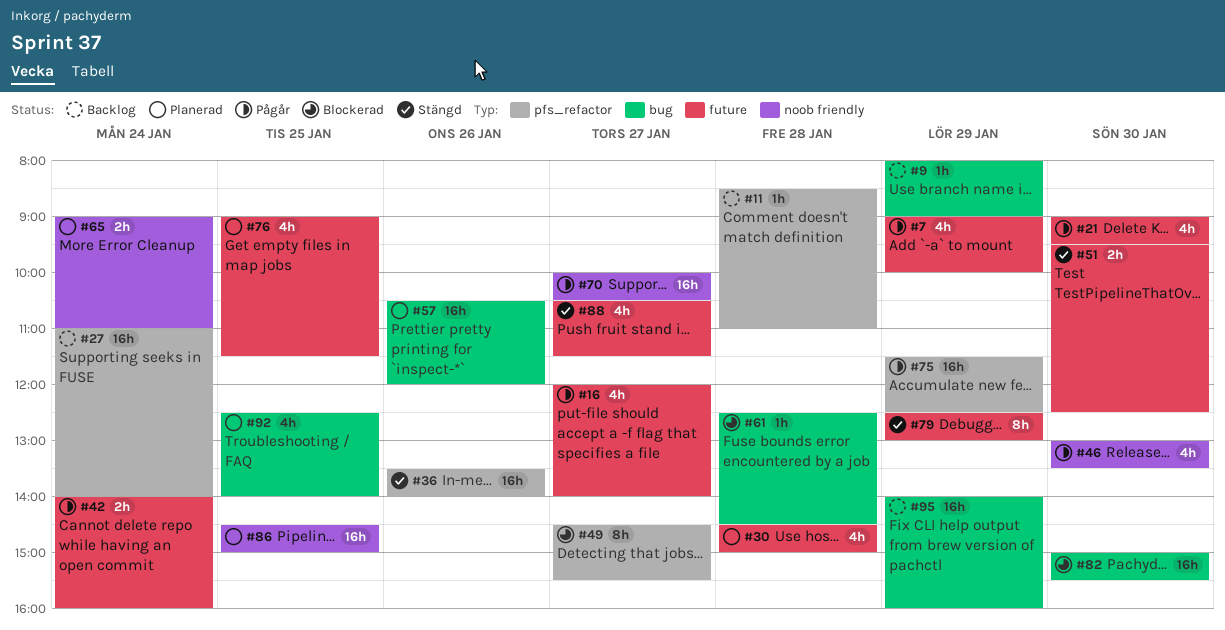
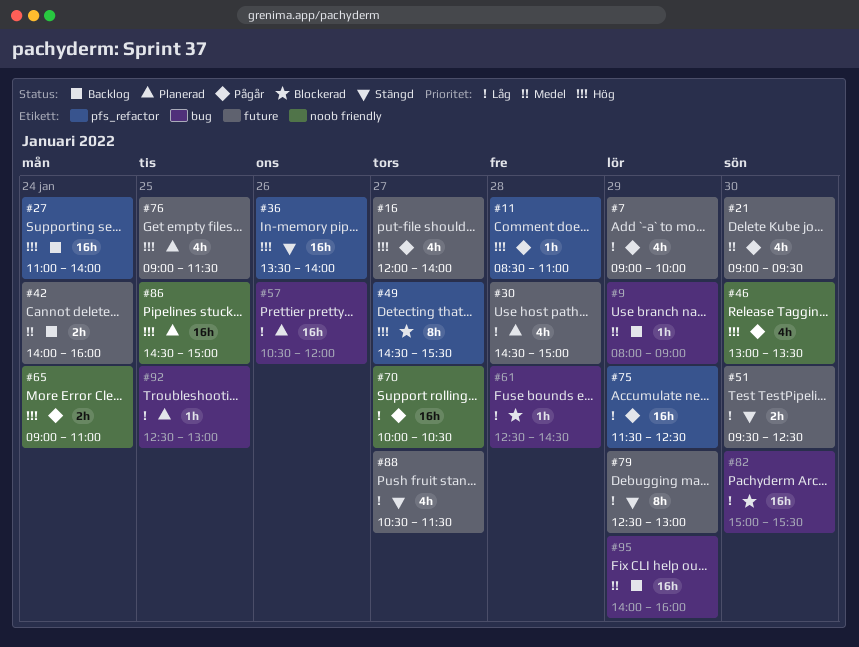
#11, status: Backlog -> Pågår
#42, status: Pågår -> Backlog
#65, status: Planerad -> Pågår
#92, estimate: 4h -> 1h
#92, ends: 14:00 -> 13:00

